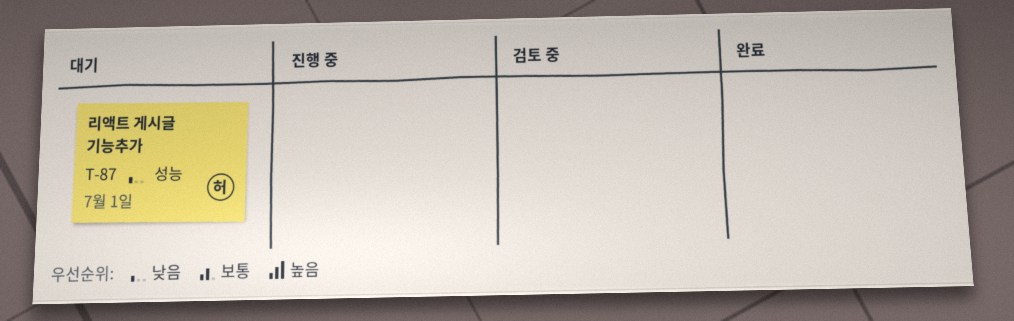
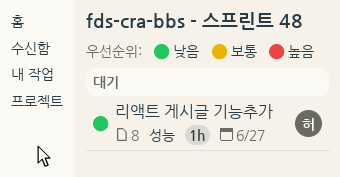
리액트 게시글 기능추가, due: Jul 1 -> Jun 27

